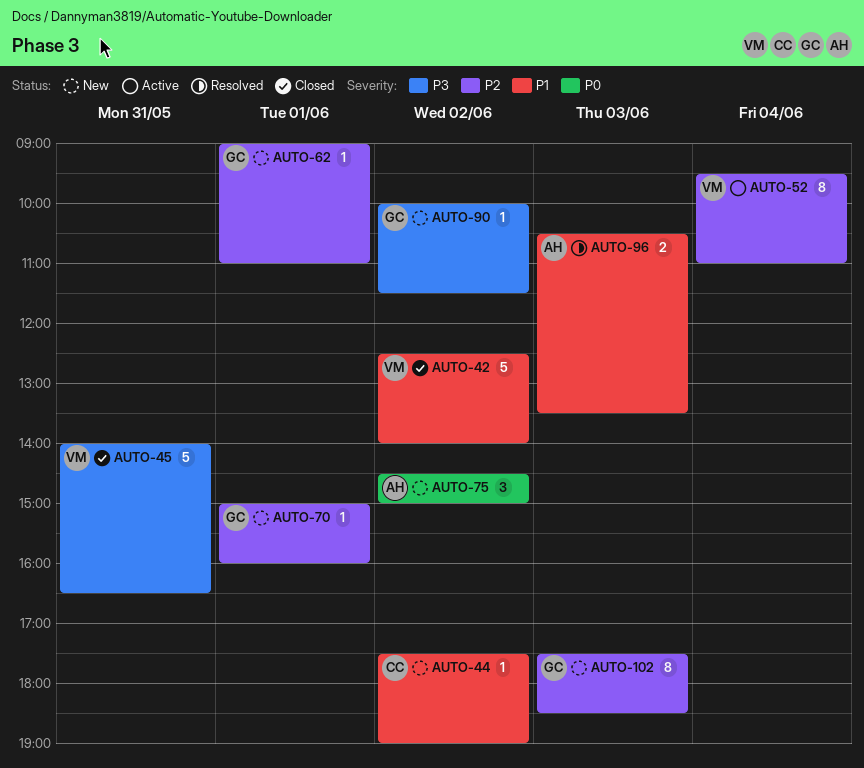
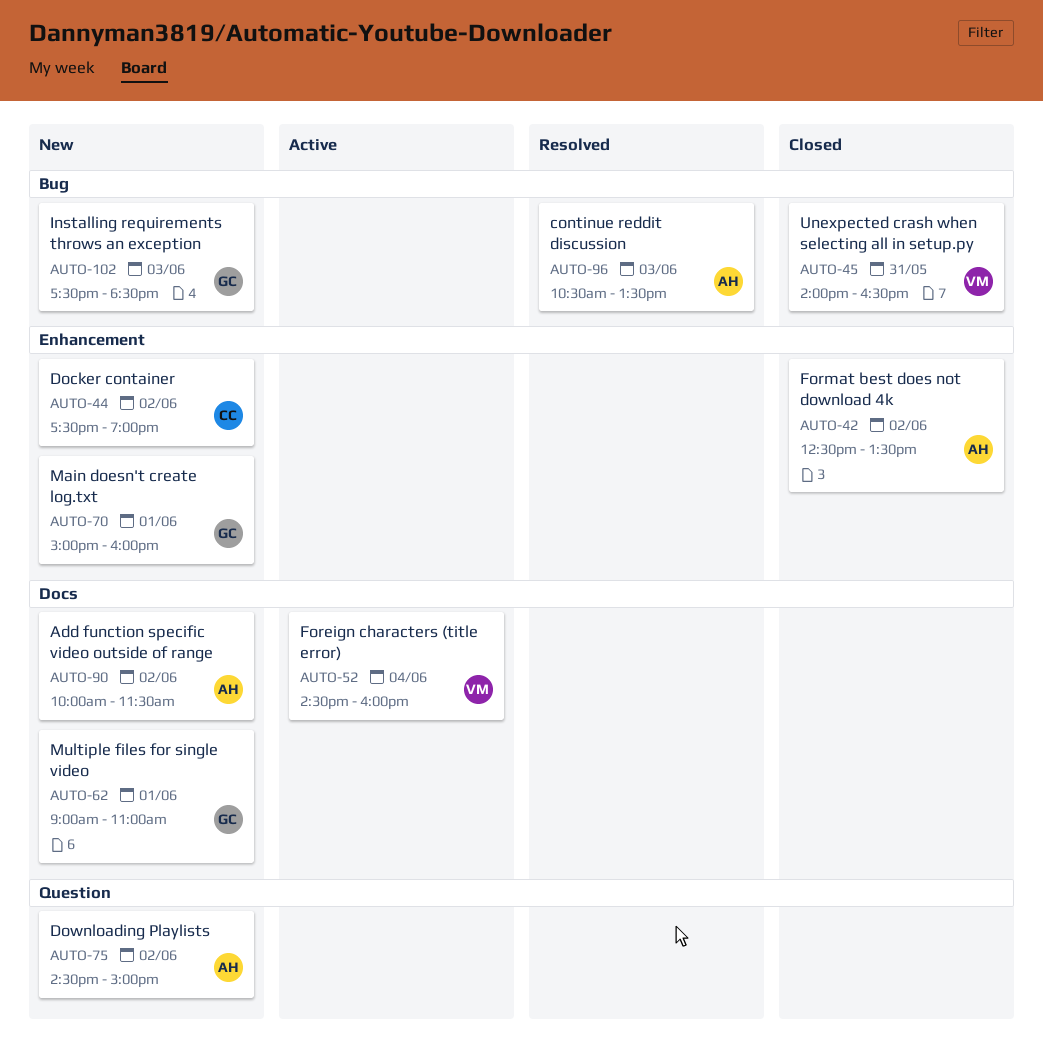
AUTO-42, owner: VM -> AH
AUTO-42, ends: 14:00 -> 13:30
AUTO-52, begins: 09:30 -> 14:30
AUTO-52, ends: 11:00 -> 16:00
AUTO-90, owner: GC -> AH

